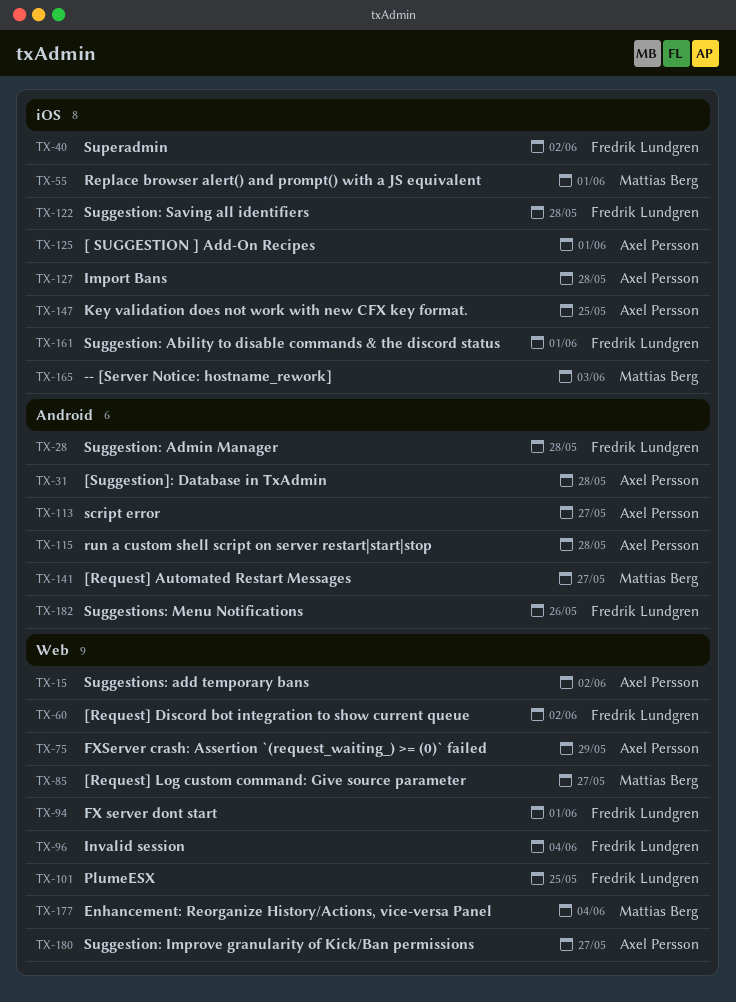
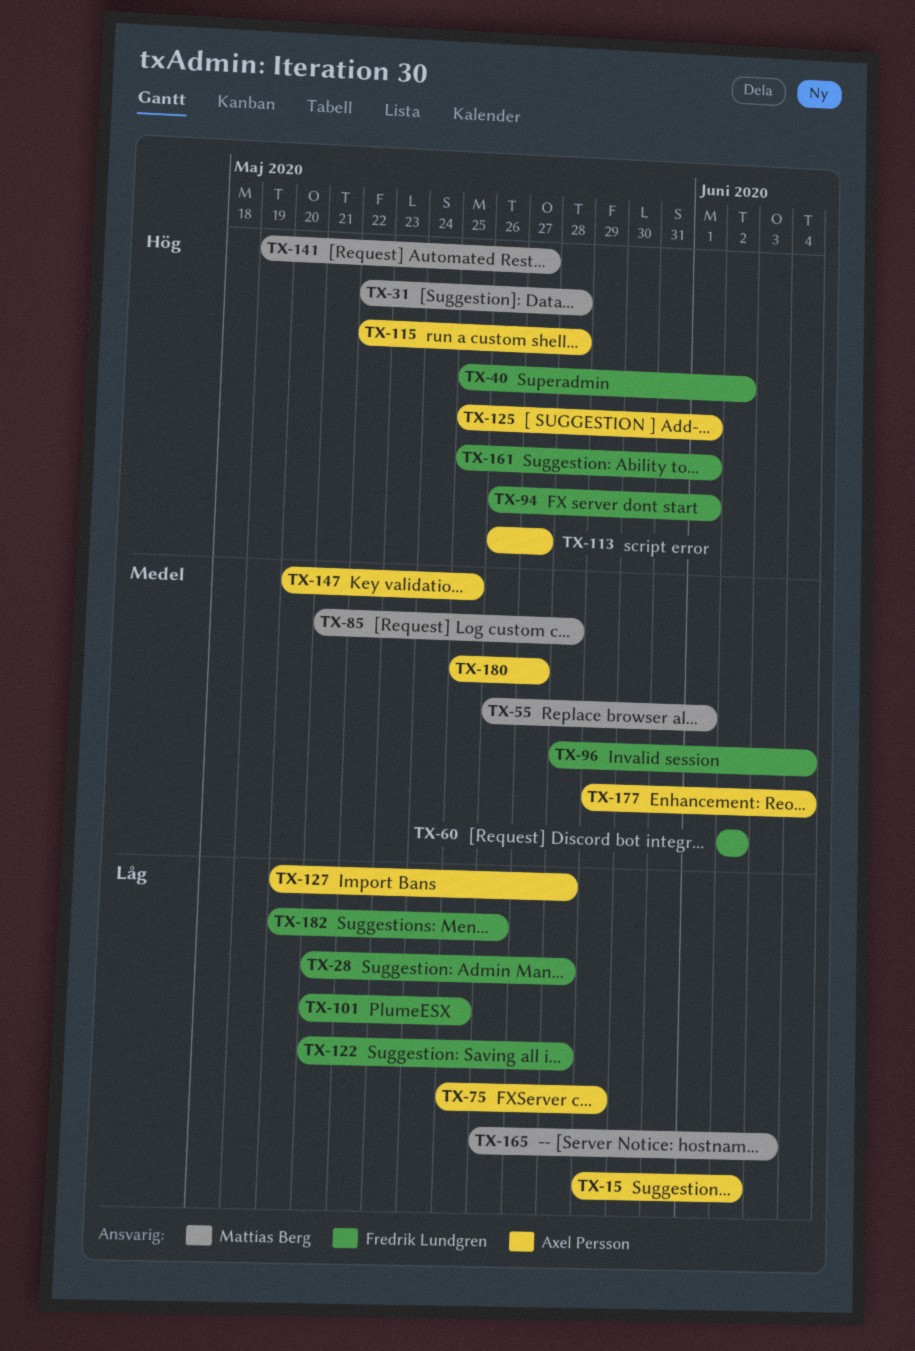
TX-31, owner: Axel Persson -> Mattias Berg
TX-85, due: May 27 -> May 28
TX-177, owner: Mattias Berg -> Axel Persson

